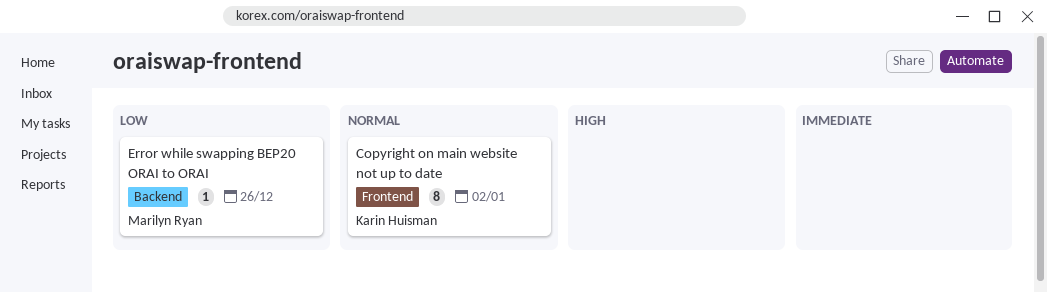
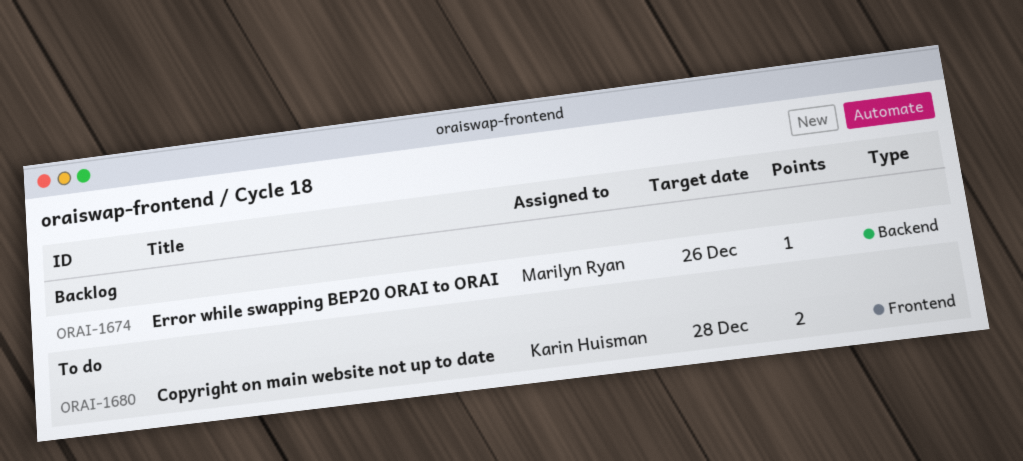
Copyright on main website not up to date, estimate: 8 -> 2
Copyright on main website not up to date, due: Jan 2 -> Dec 28

